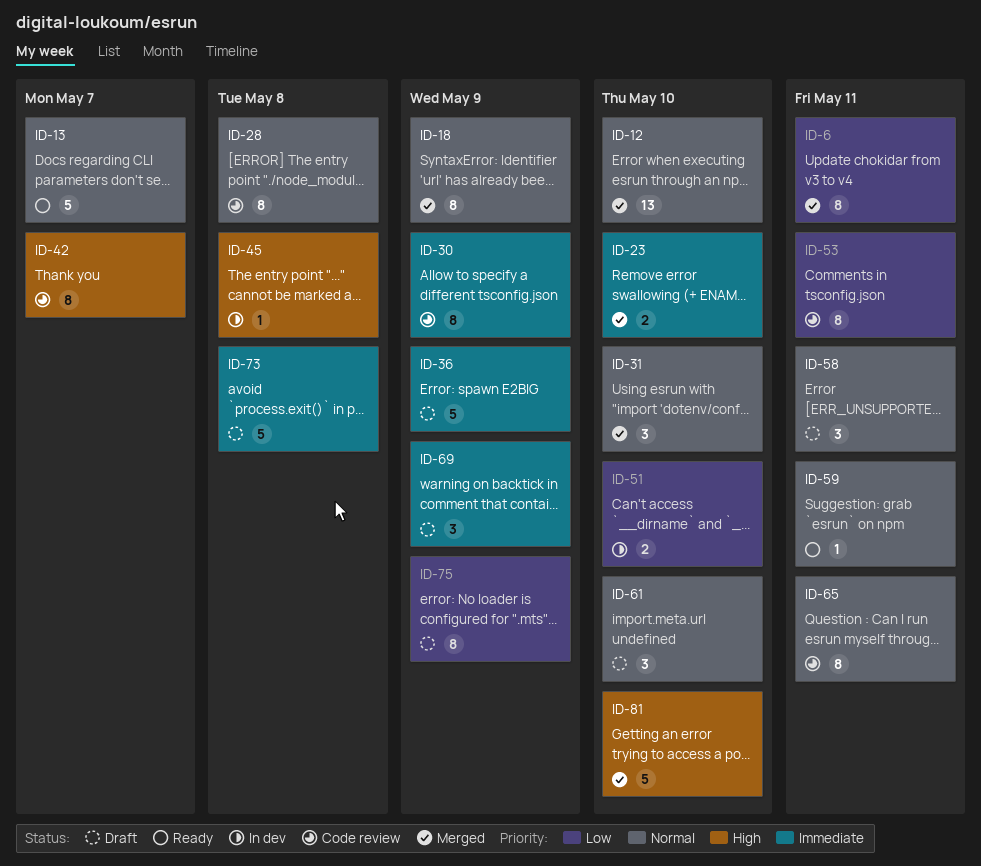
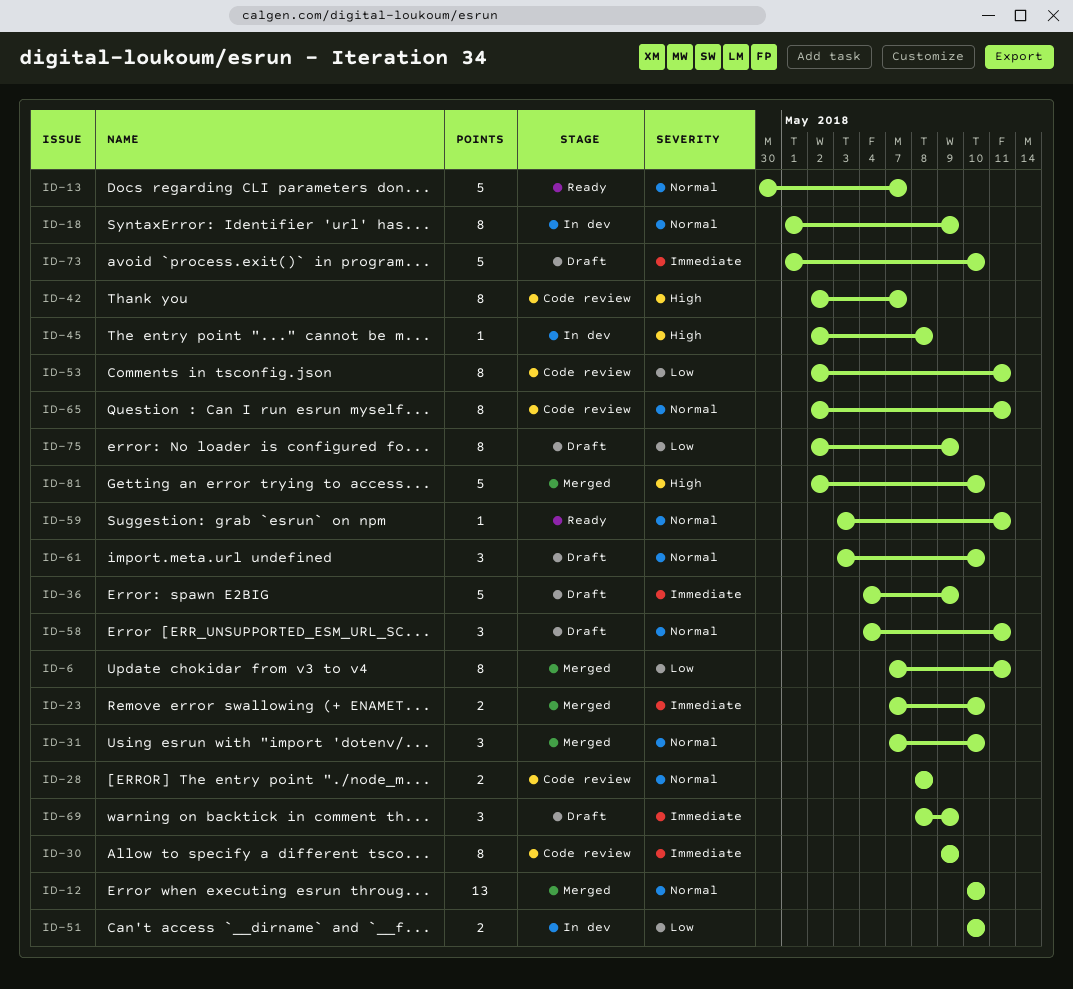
ID-18, status: Merged -> In dev
ID-28, estimate: 8 -> 2
ID-73, due: May 8 -> May 10

